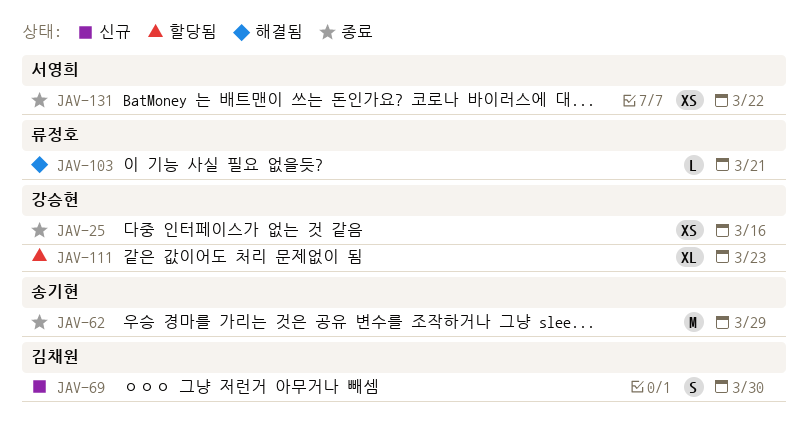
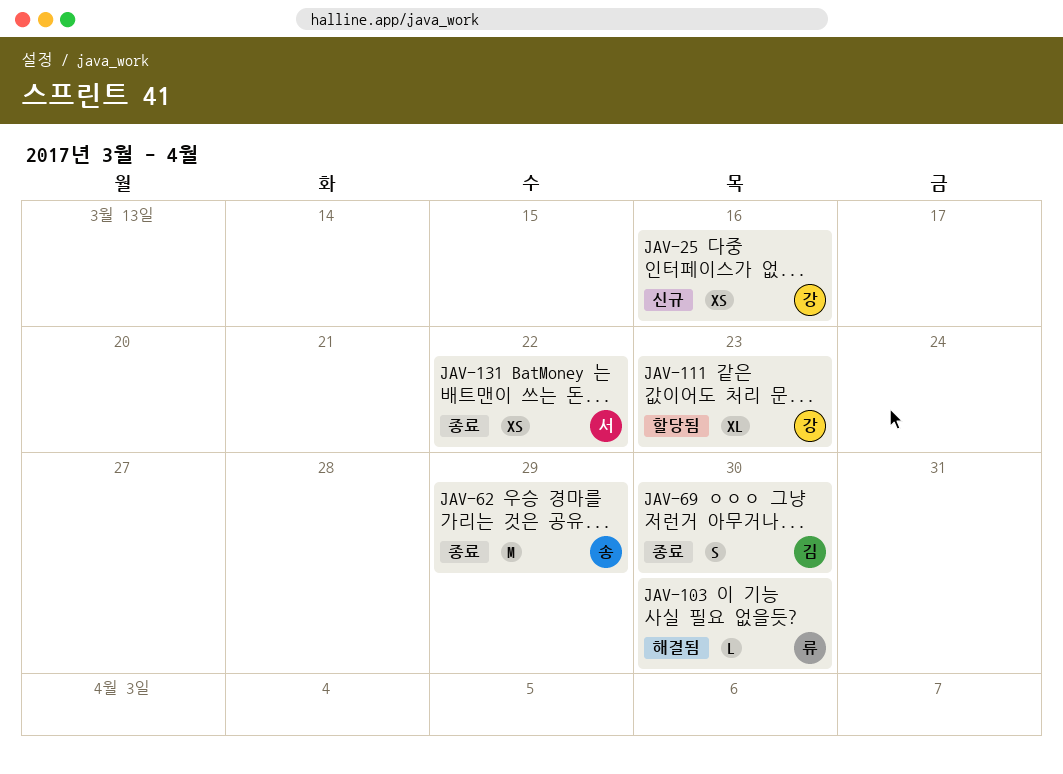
JAV-25, status: 종료 -> 신규
JAV-69, status: 신규 -> 종료
JAV-103, due: Mar 21 -> Mar 30

